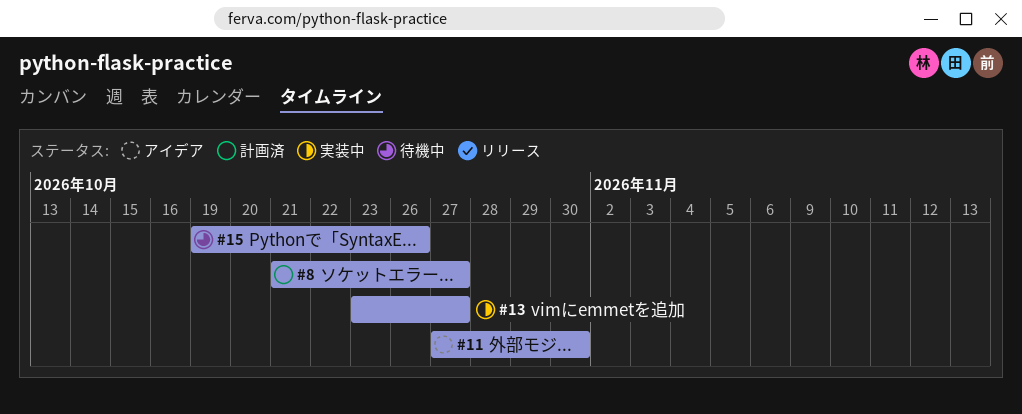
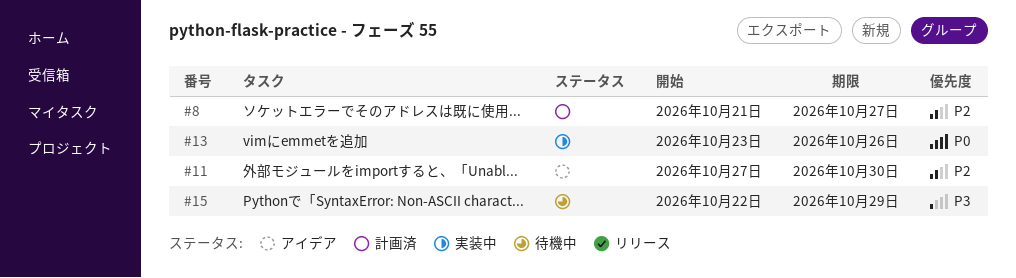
#13, due: Oct 27 -> Oct 26
#15, start: Oct 19 -> Oct 22
#15, due: Oct 26 -> Oct 29

